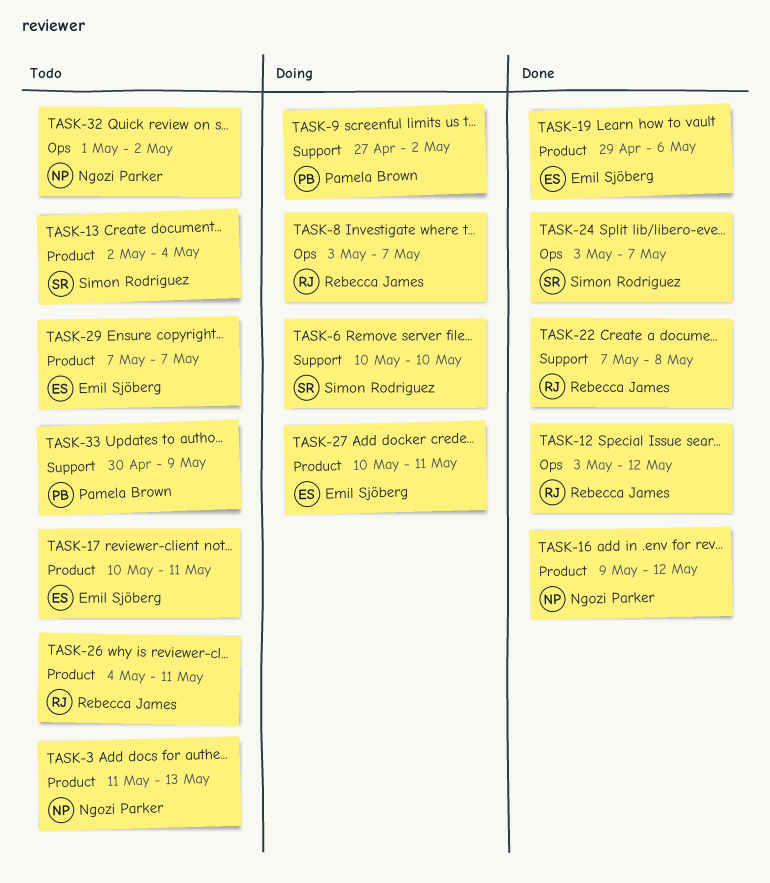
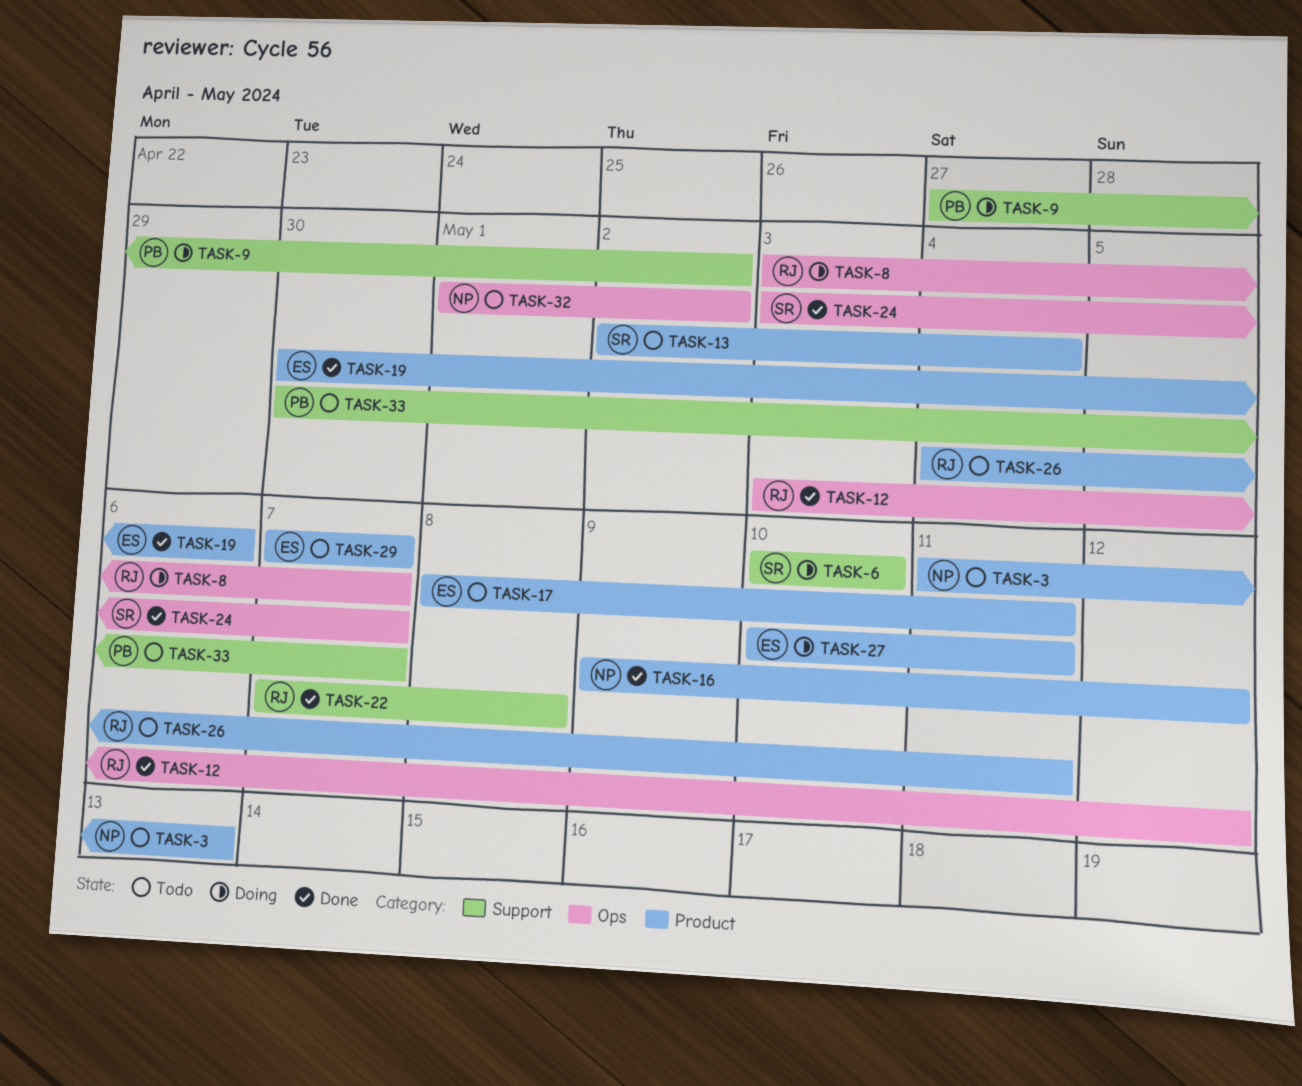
TASK-17, start: May 10 -> May 8
TASK-19, start: Apr 29 -> Apr 30
TASK-33, due: May 9 -> May 7

